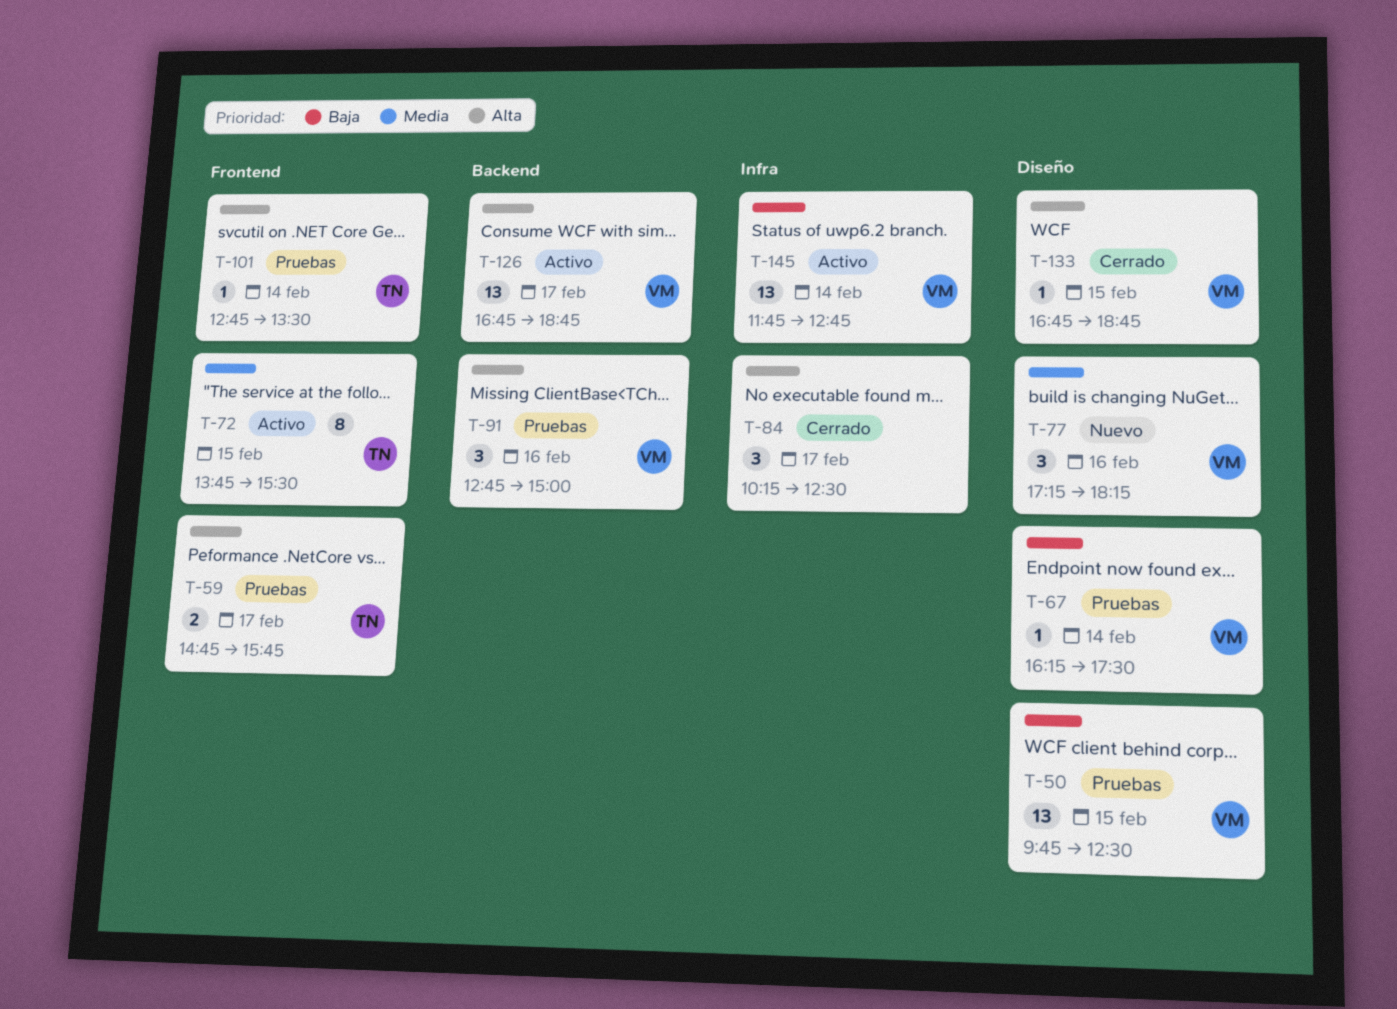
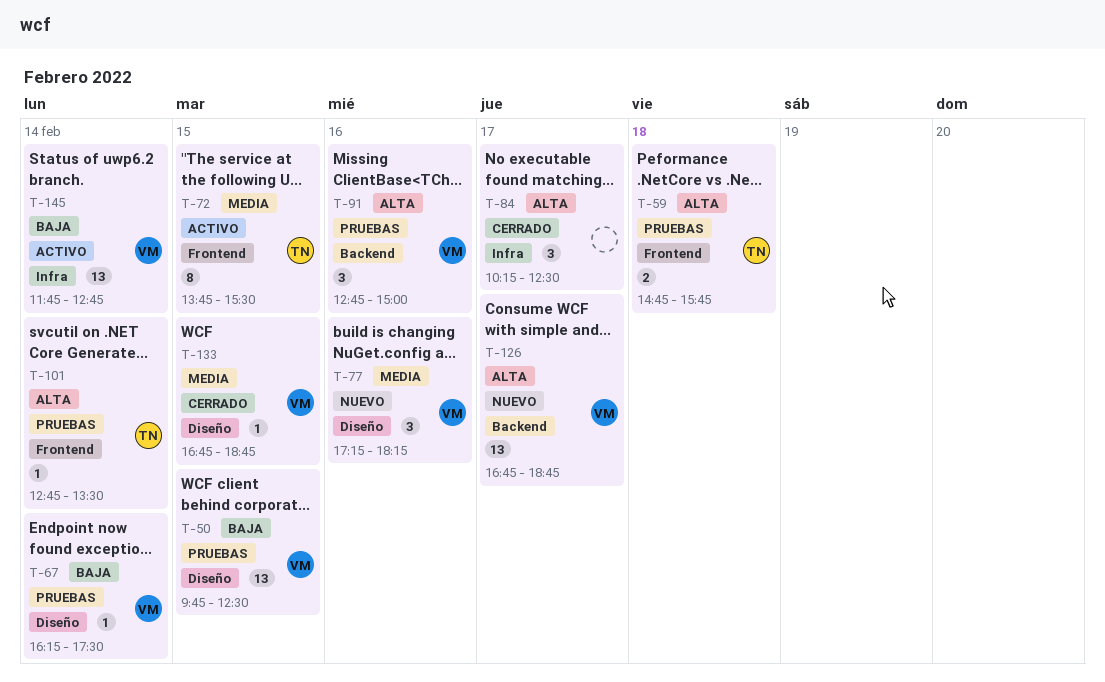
T-59, day: Feb 17 -> Feb 18
T-126, status: Activo -> Nuevo
T-133, priority: Alta -> Media

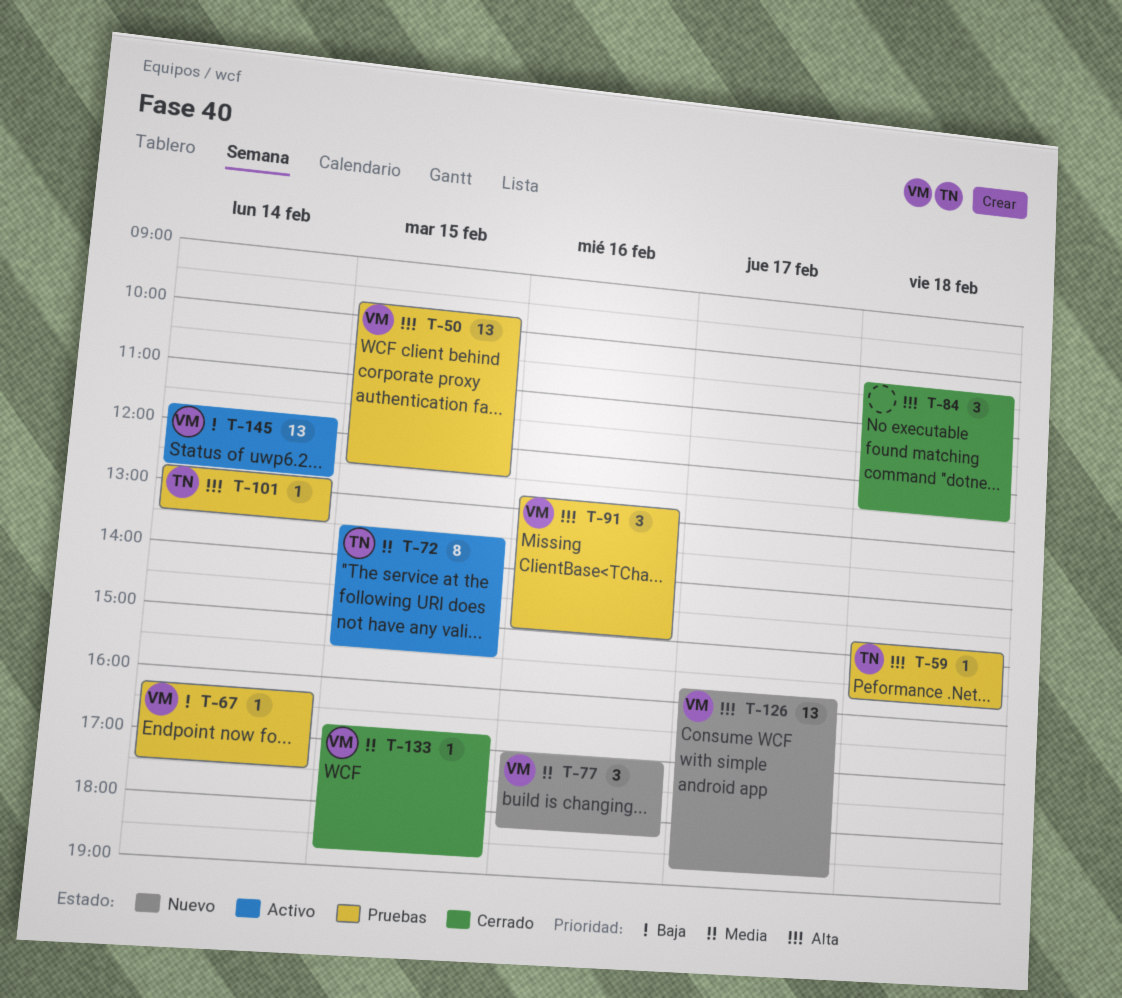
T-50, priority: Baja -> Alta
T-59, estimate: 2 -> 1
T-72, begins: 13:45 -> 13:30
T-77, begins: 17:15 -> 17:00
T-84, day: Feb 17 -> Feb 18
T-126, begins: 16:45 -> 15:45

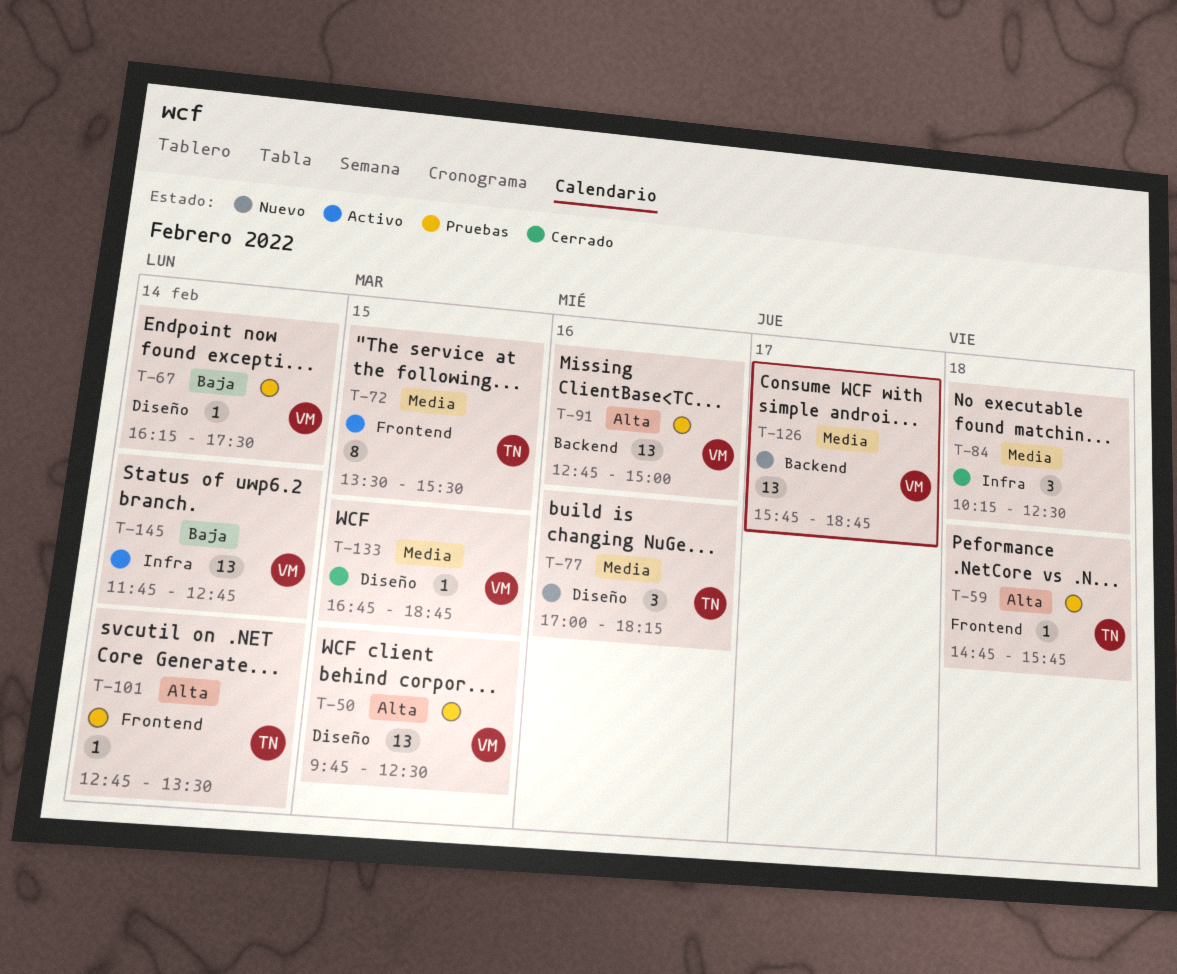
T-77, owner: VM -> TN
T-84, priority: Alta -> Media
T-91, estimate: 3 -> 13
T-126, priority: Alta -> Media

